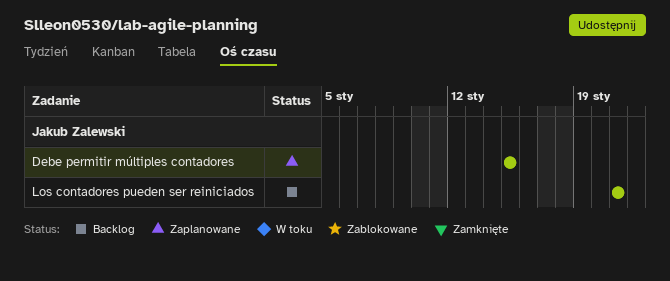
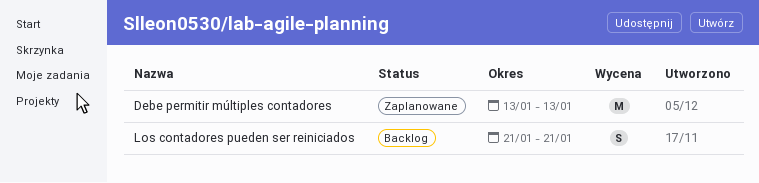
Debe permitir múltiples contadores, start: Jan 15 -> Jan 13
Debe permitir múltiples contadores, due: Jan 15 -> Jan 13

